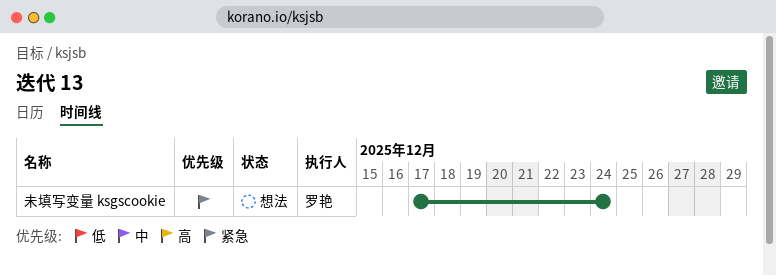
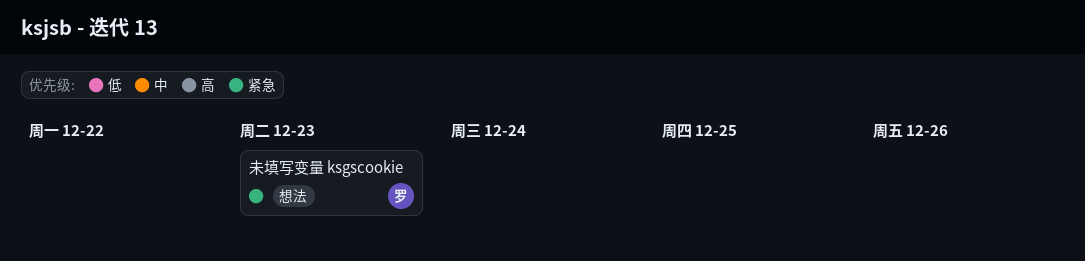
未填写变量 ksgscookie, due: Dec 24 -> Dec 23

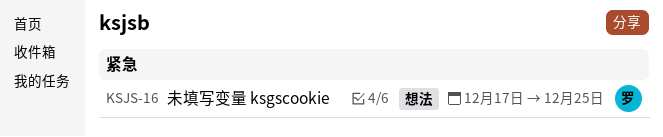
未填写变量 ksgscookie, due: Dec 23 -> Dec 25

